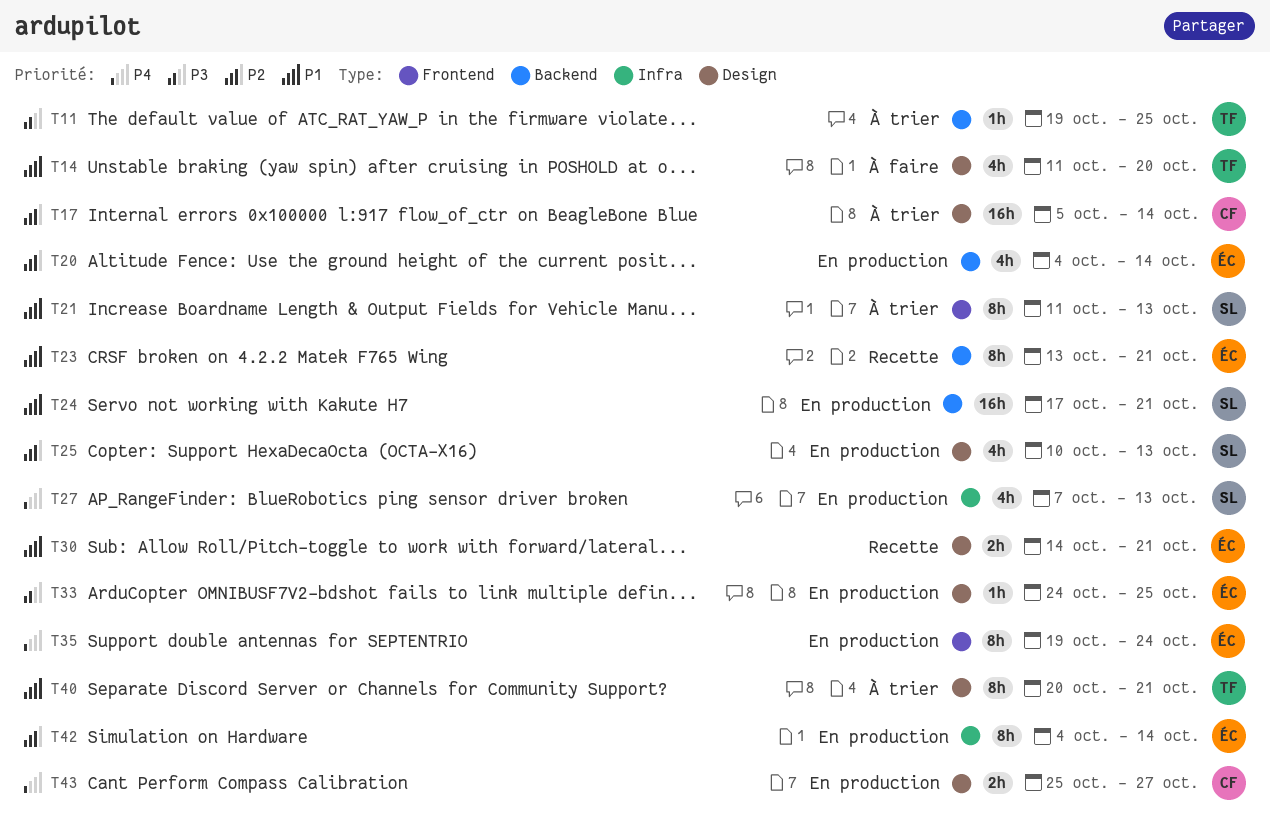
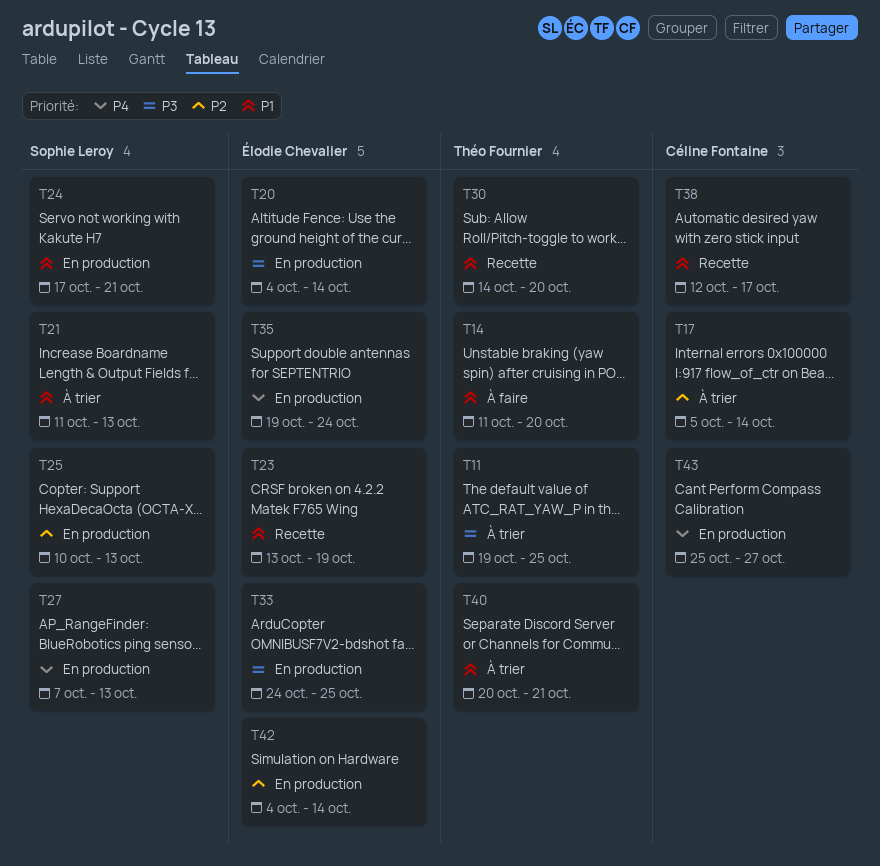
T20, priority: P2 -> P3
T23, due: Oct 21 -> Oct 19
T30, owner: Élodie Chevalier -> Théo Fournier
T30, due: Oct 21 -> Oct 20
T38: none -> present

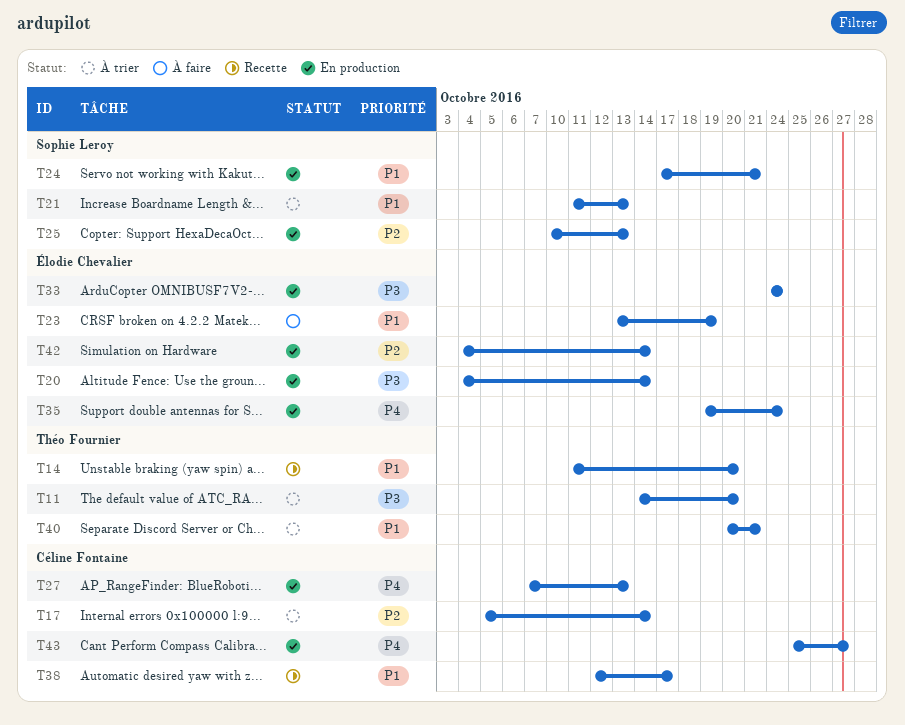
T11, start: Oct 19 -> Oct 14
T11, due: Oct 25 -> Oct 20
T14, status: À faire -> Recette
T23, status: Recette -> À faire
T27, owner: Sophie Leroy -> Céline Fontaine
T30: present -> none
T33, due: Oct 25 -> Oct 24

